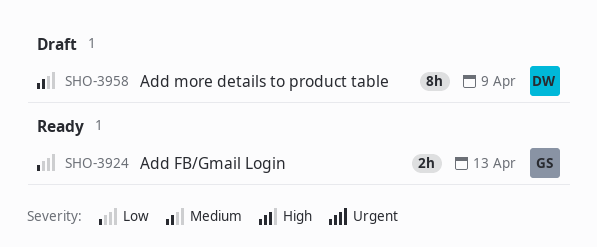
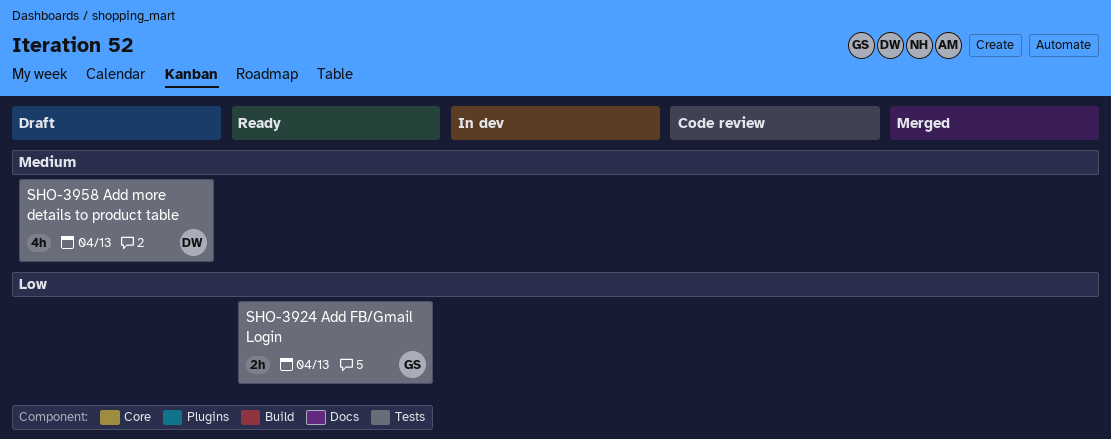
SHO-3958, estimate: 8h -> 4h
SHO-3958, due: Apr 9 -> Apr 13

